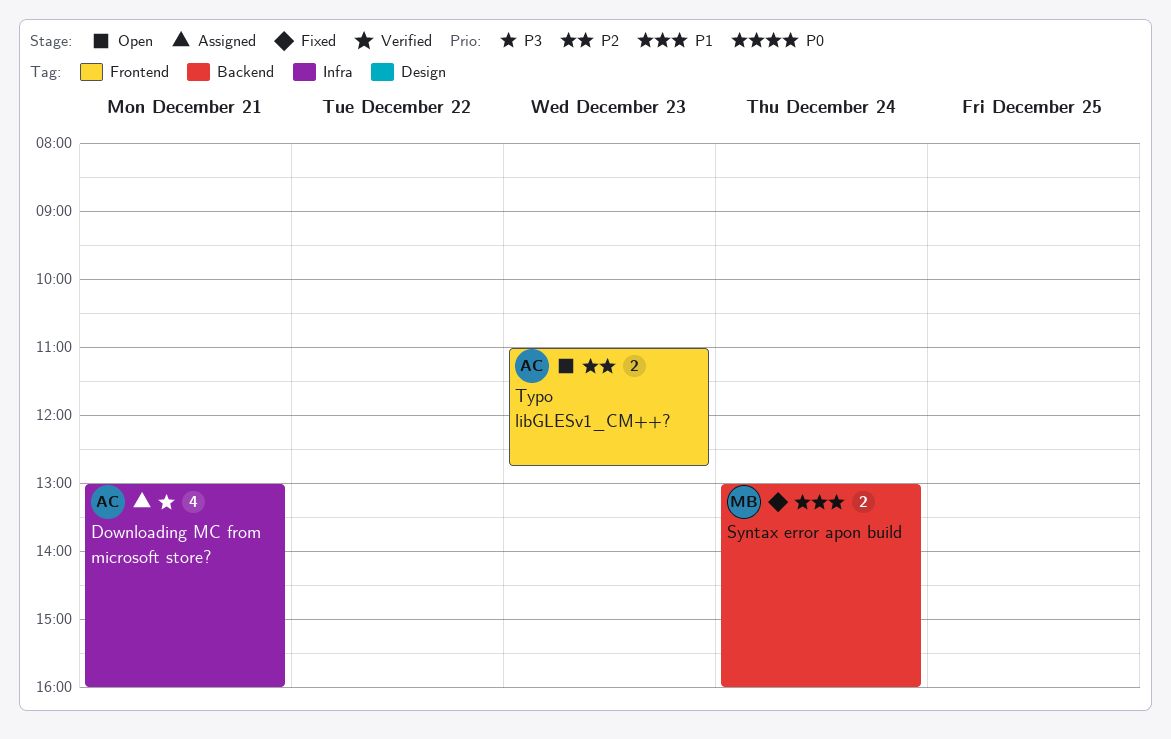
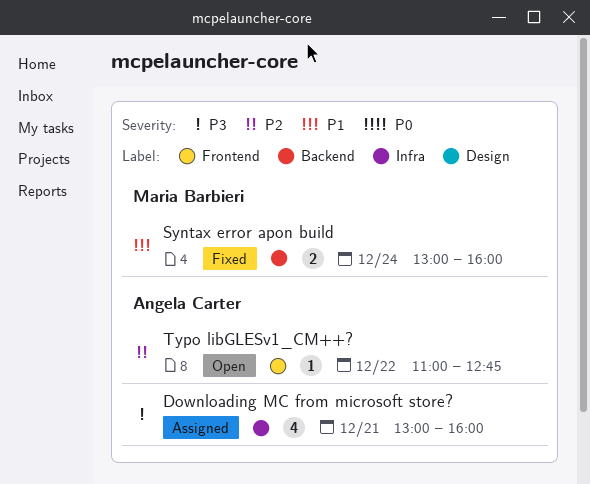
Typo libGLESv1_CM++?, estimate: 2 -> 1
Typo libGLESv1_CM++?, day: Dec 23 -> Dec 22

